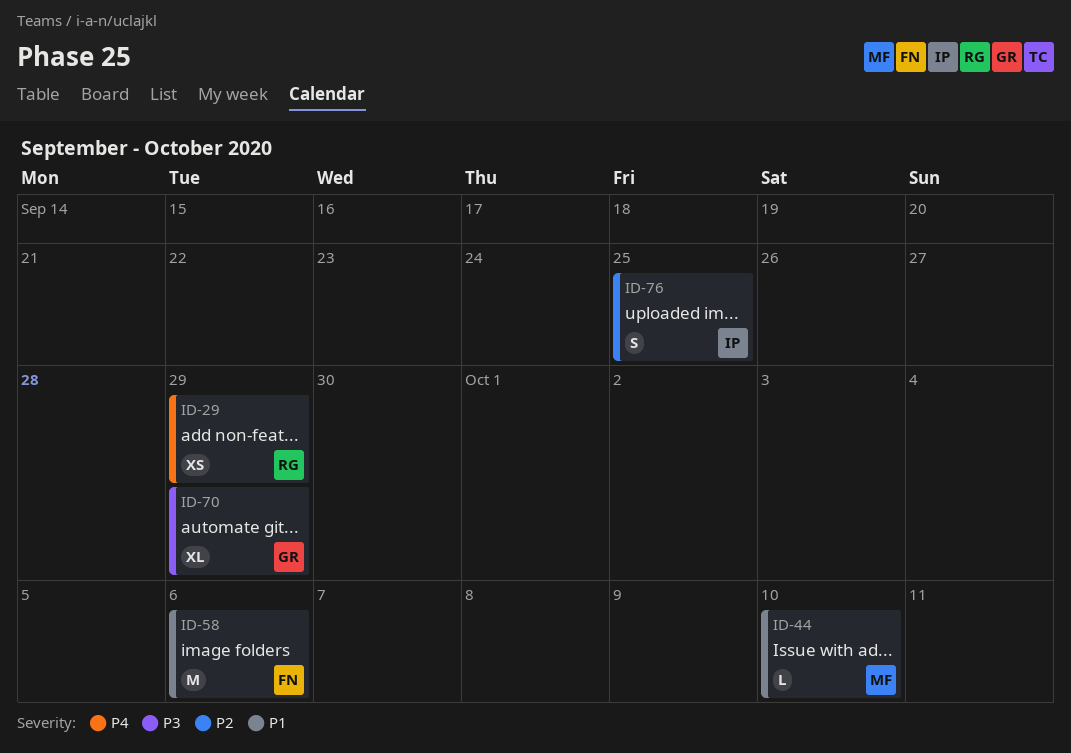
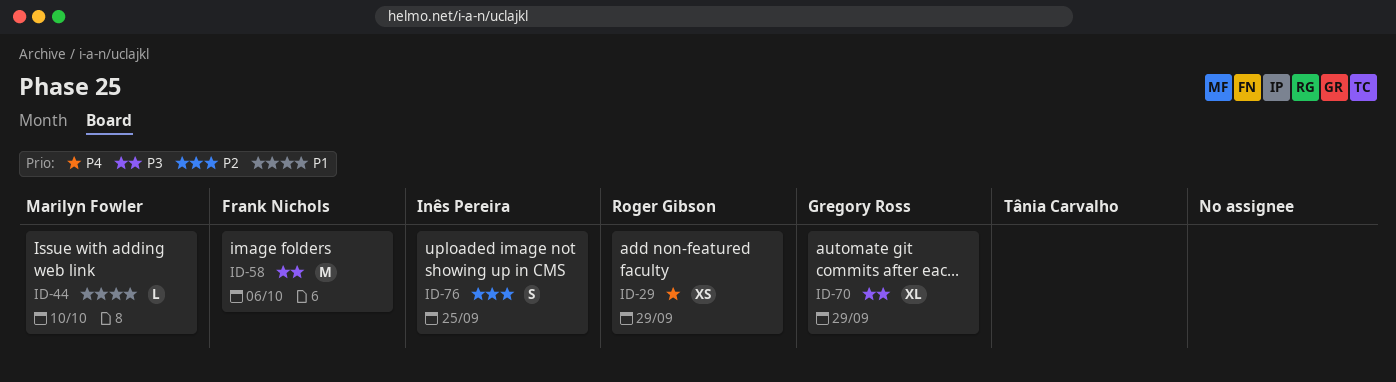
ID-58, priority: P1 -> P3

